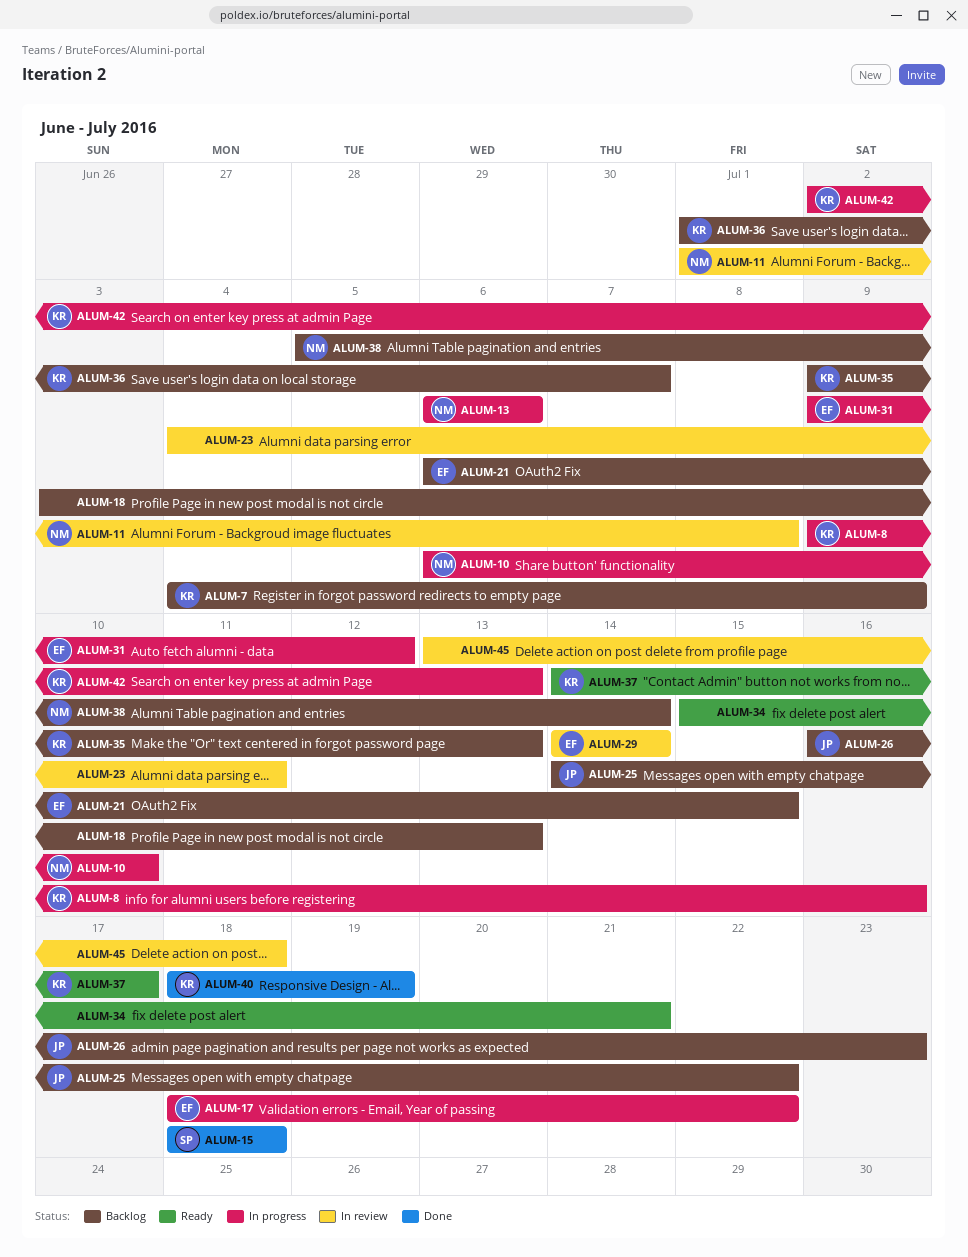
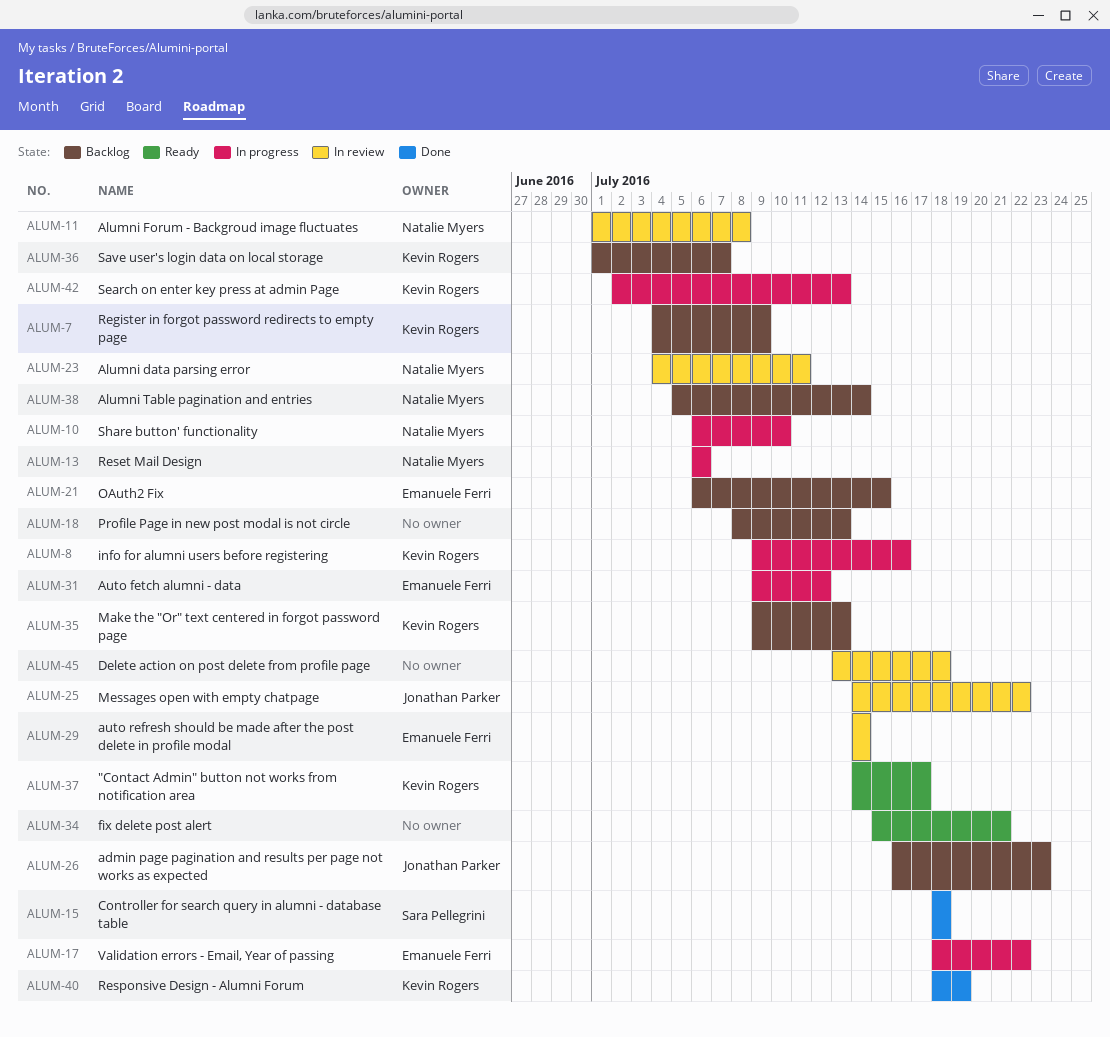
ALUM-18, start: Jul 3 -> Jul 8
ALUM-23, owner: none -> Natalie Myers
ALUM-25, status: Backlog -> In review

